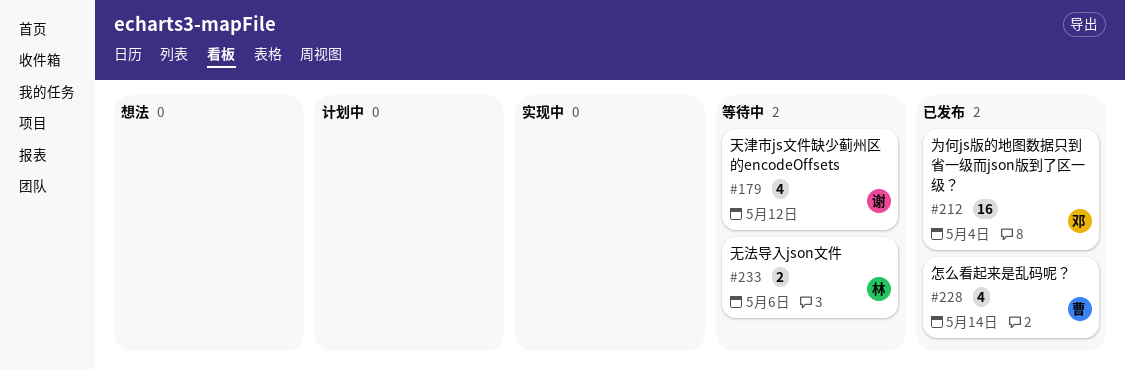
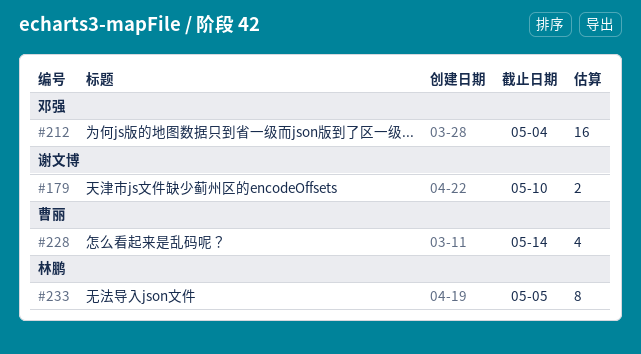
#179, estimate: 4 -> 2
#179, due: May 12 -> May 10
#233, estimate: 2 -> 8
#233, due: May 6 -> May 5

